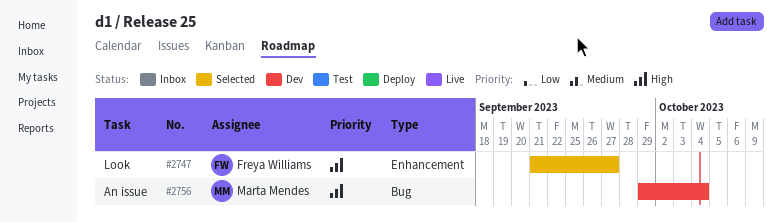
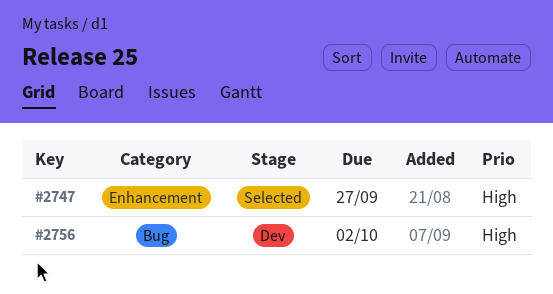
#2756, due: Oct 4 -> Oct 2

